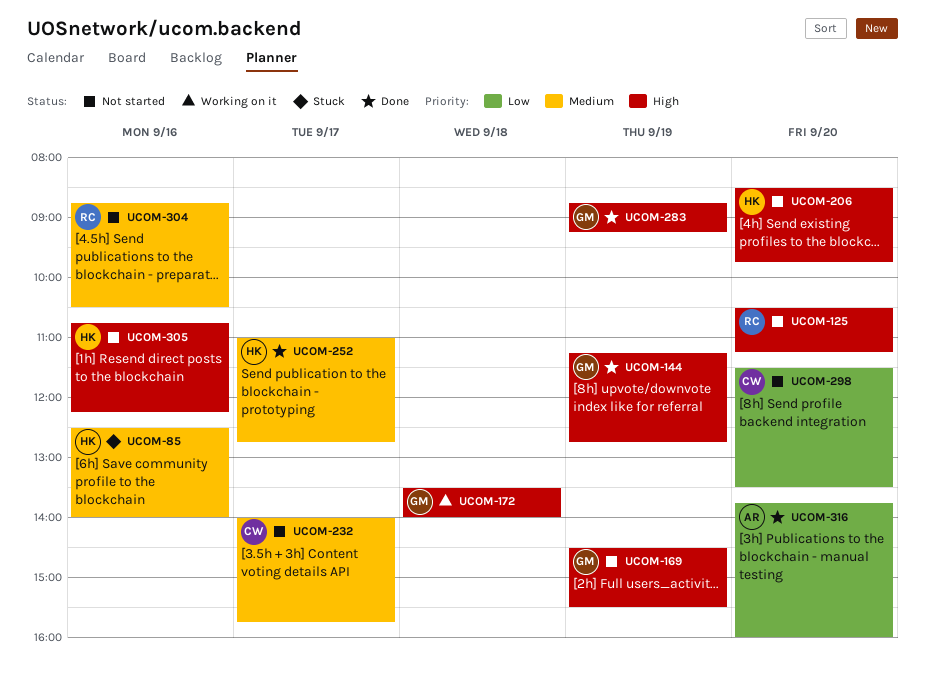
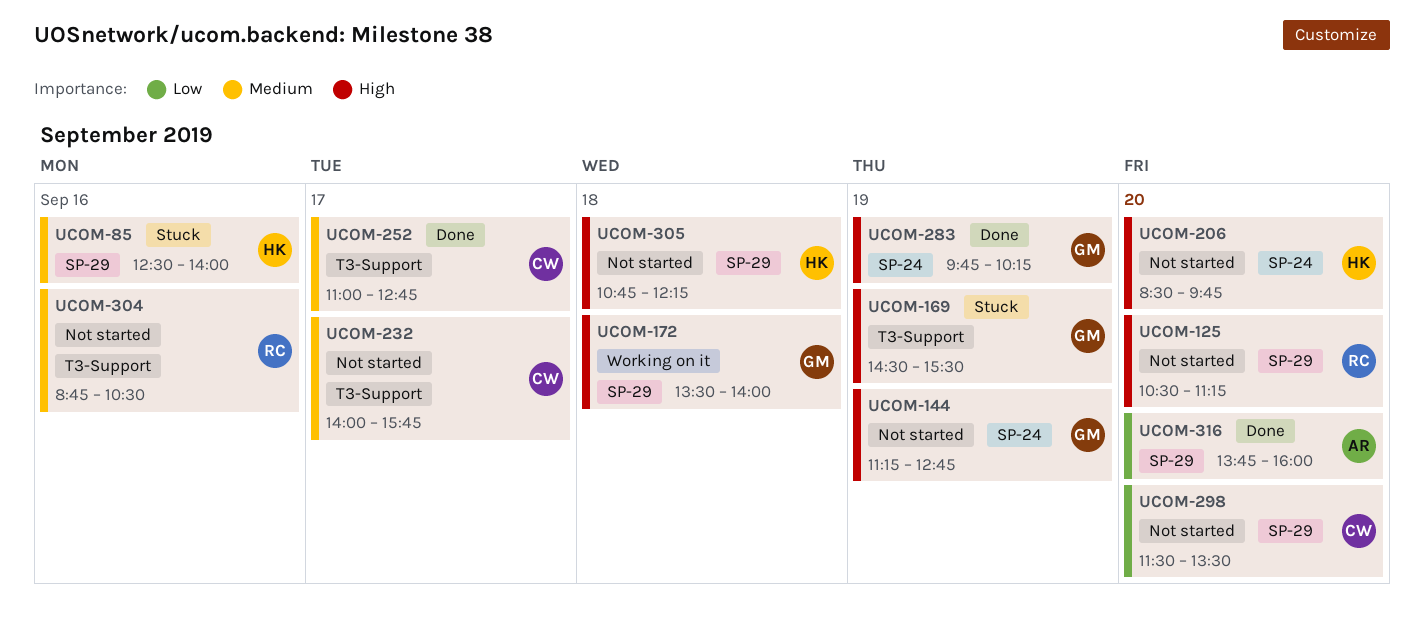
UCOM-144, status: Done -> Not started
UCOM-169, status: Not started -> Stuck
UCOM-252, owner: HK -> CW
UCOM-283, begins: 08:45 -> 09:45
UCOM-283, ends: 09:15 -> 10:15
UCOM-305, day: Sep 16 -> Sep 18

